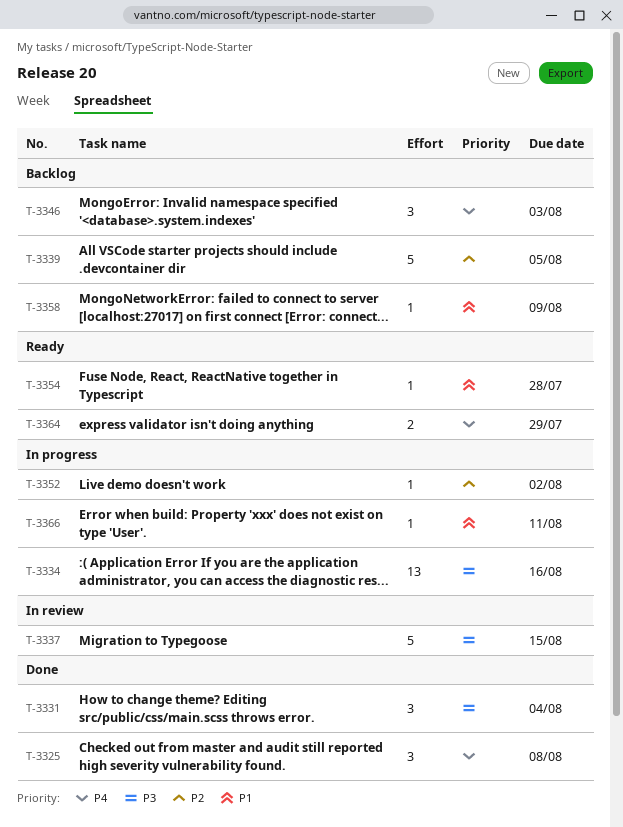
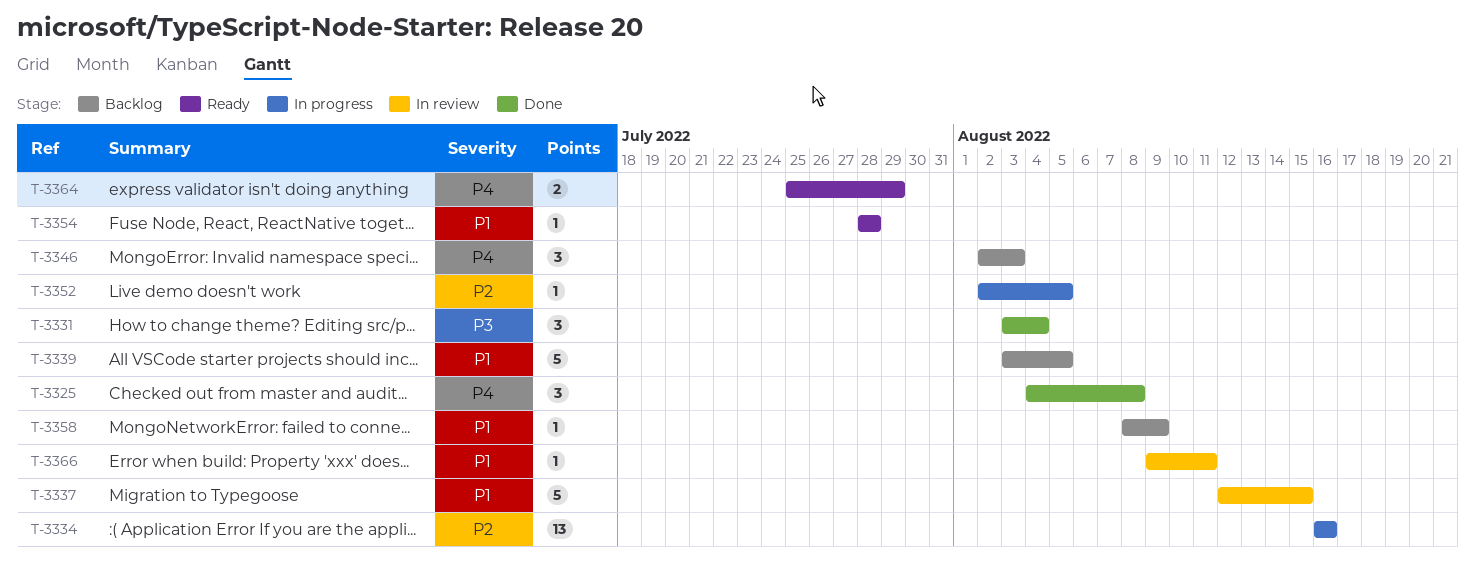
T-3334, priority: P3 -> P2
T-3337, priority: P3 -> P1
T-3339, priority: P2 -> P1
T-3352, due: Aug 2 -> Aug 5
T-3366, status: In progress -> In review

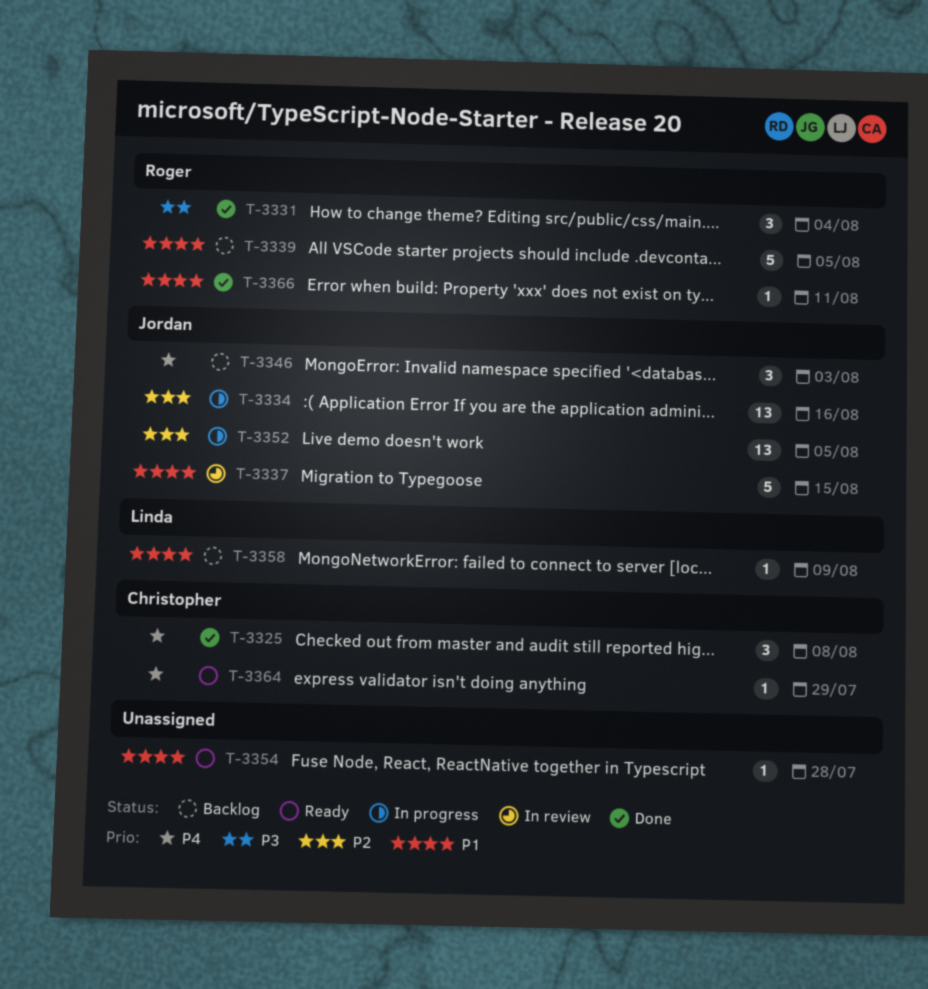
T-3352, estimate: 1 -> 13
T-3364, estimate: 2 -> 1
T-3366, status: In review -> Done

